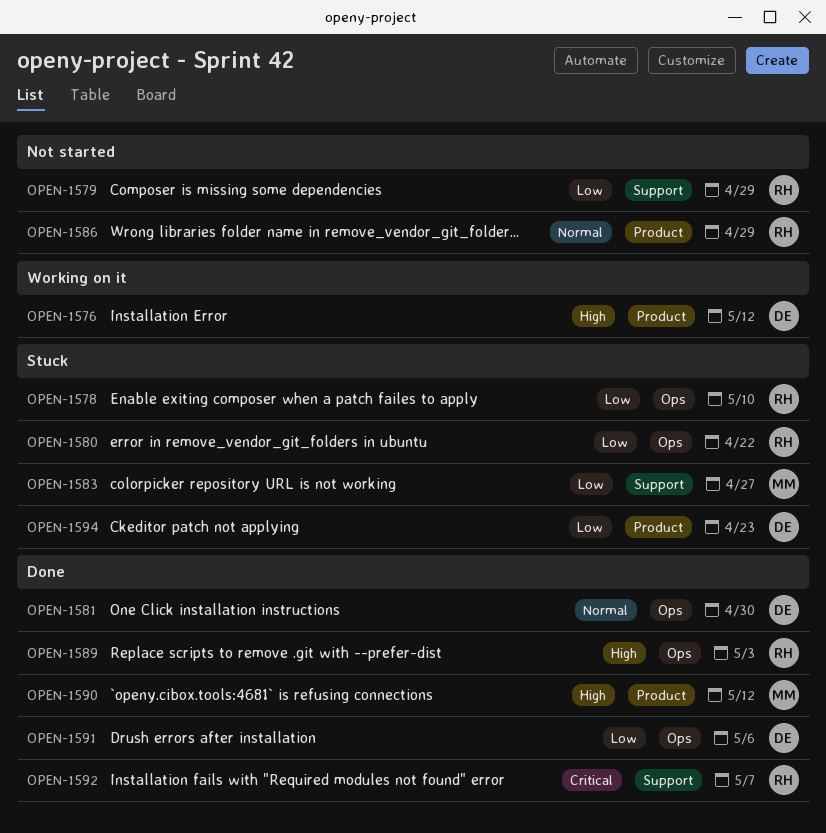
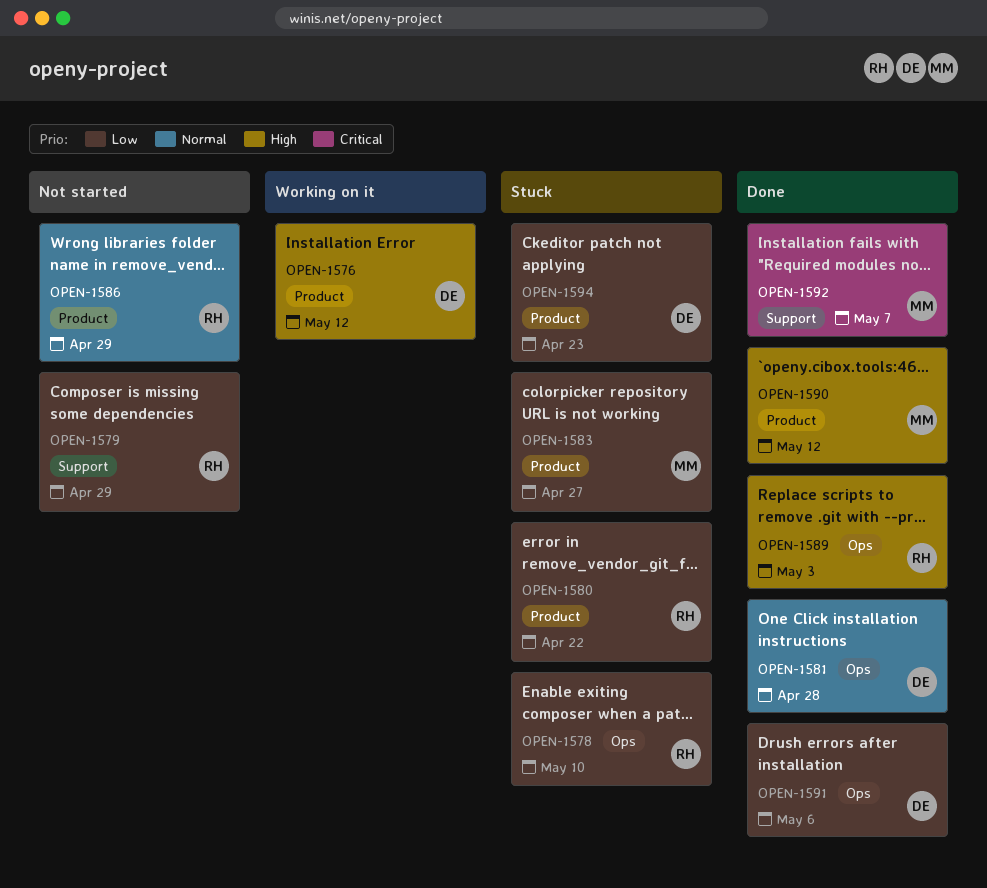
OPEN-1580, label: Ops -> Product
OPEN-1581, due: Apr 30 -> Apr 28
OPEN-1583, label: Support -> Product
OPEN-1592, owner: RH -> MM

